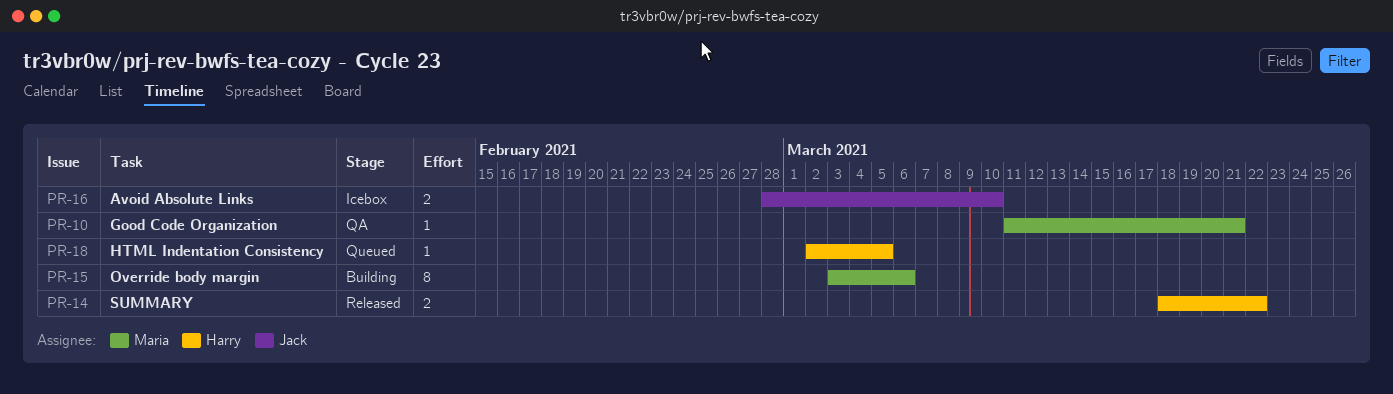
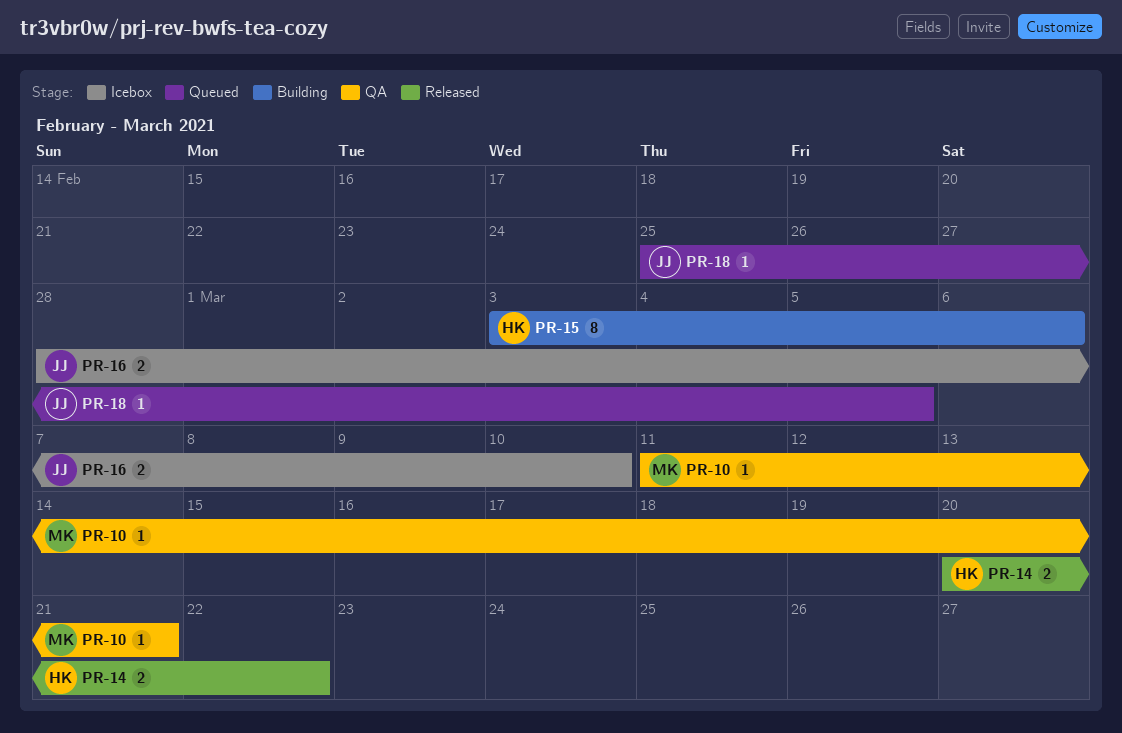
PR-14, start: Mar 18 -> Mar 20
PR-15, owner: Maria -> Harry
PR-18, owner: Harry -> Jack
PR-18, start: Mar 2 -> Feb 25

